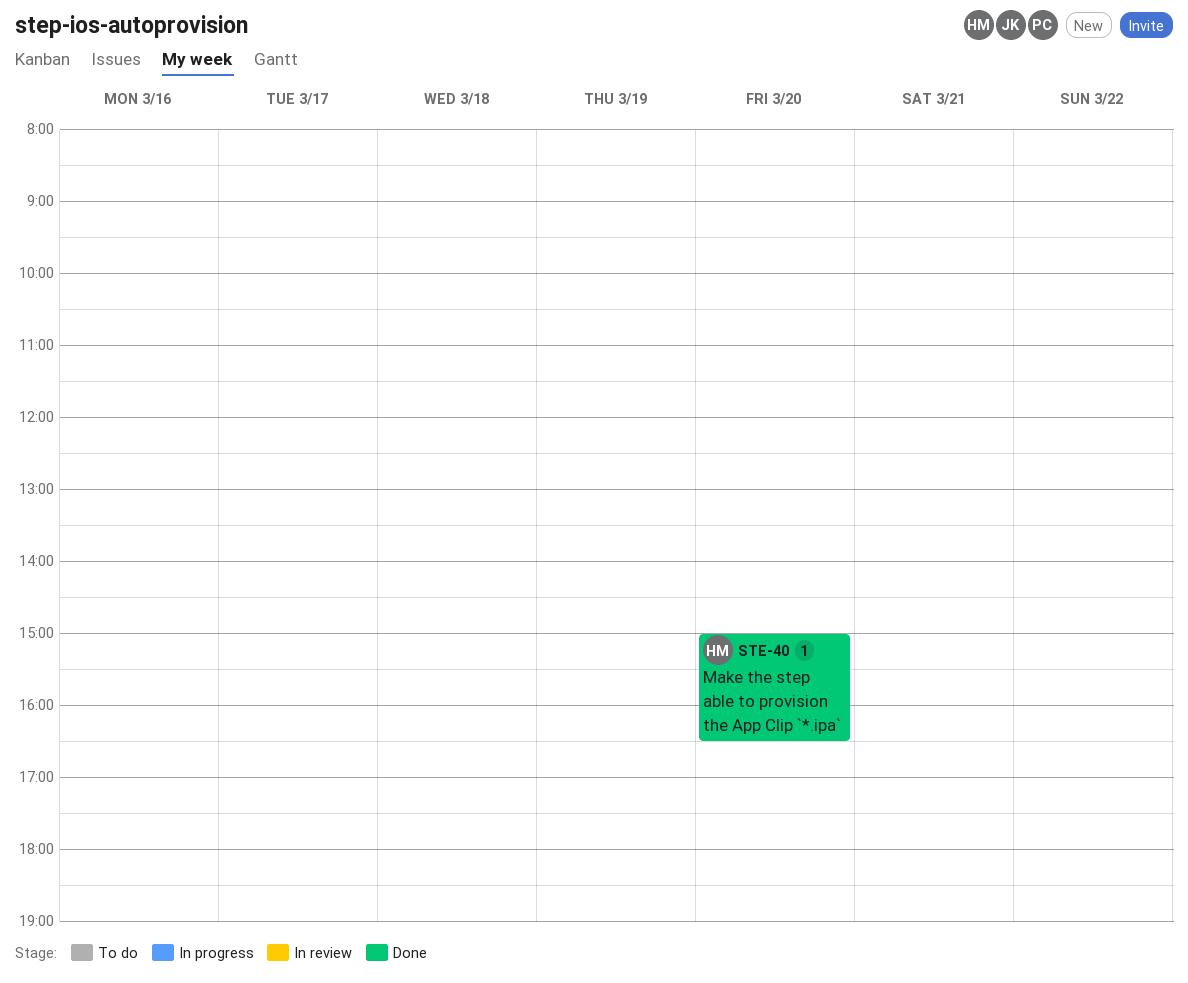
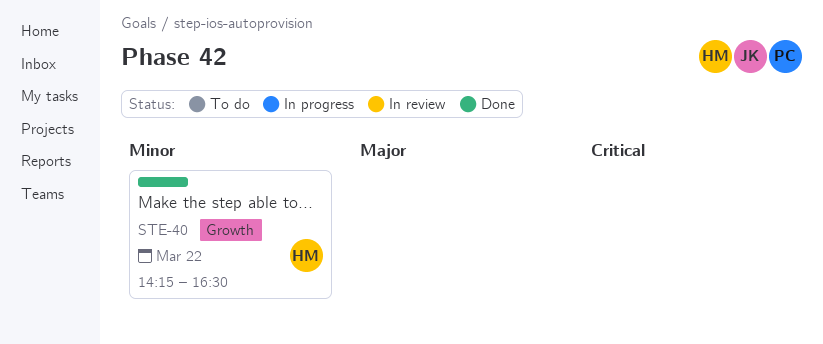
STE-40, day: Mar 20 -> Mar 22
STE-40, begins: 15:00 -> 14:15

